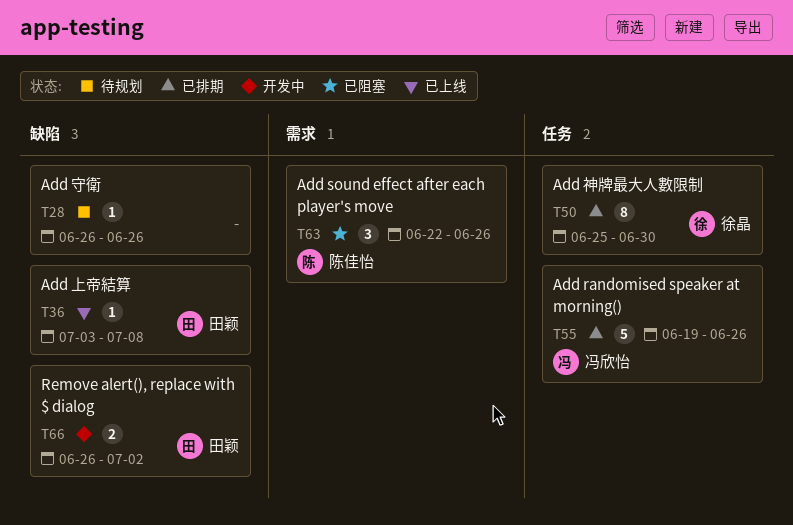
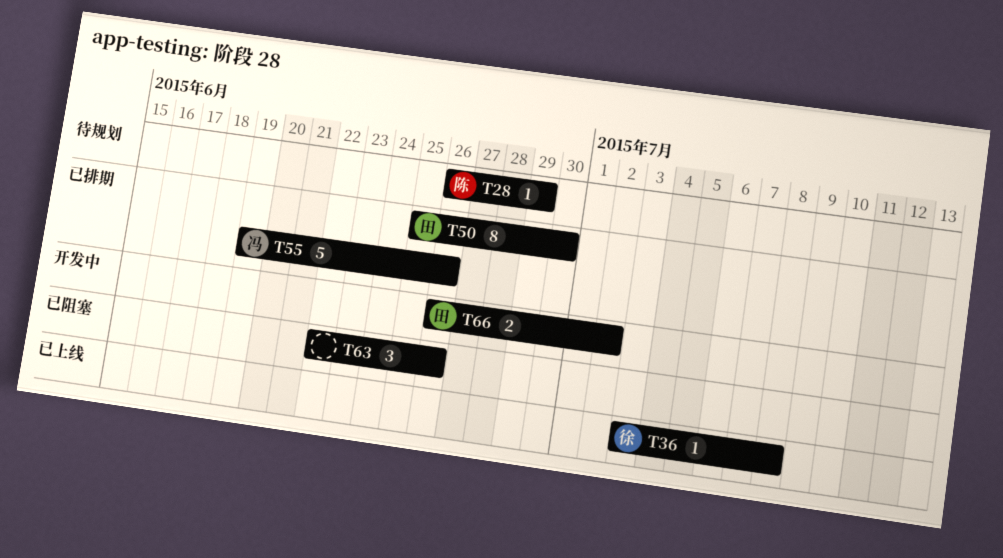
T28, owner: none -> 陈佳怡
T28, due: Jun 26 -> Jun 29
T36, owner: 田颖 -> 徐晶
T50, owner: 徐晶 -> 田颖
T63, owner: 陈佳怡 -> none

